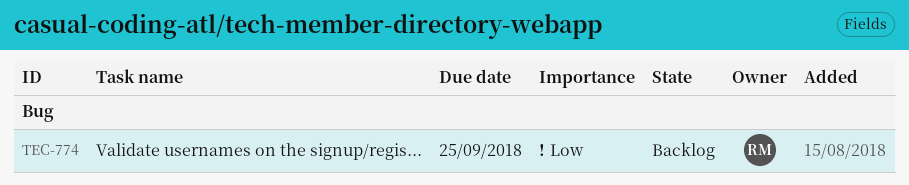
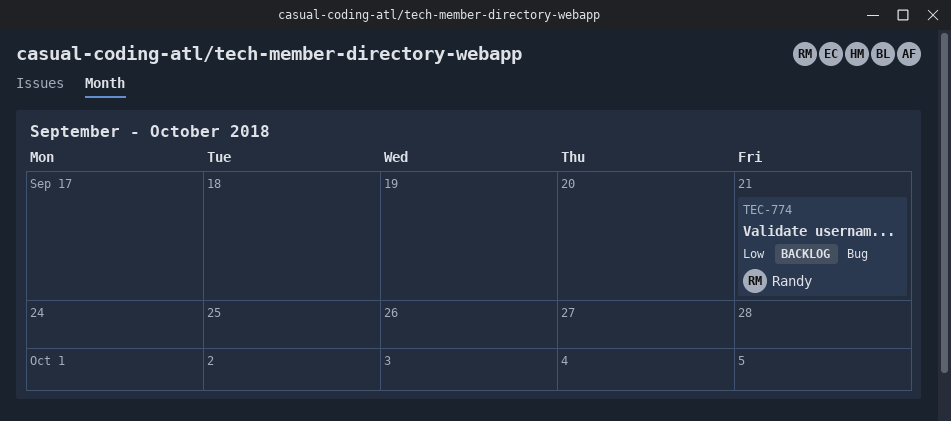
TEC-774, due: Sep 25 -> Sep 21

